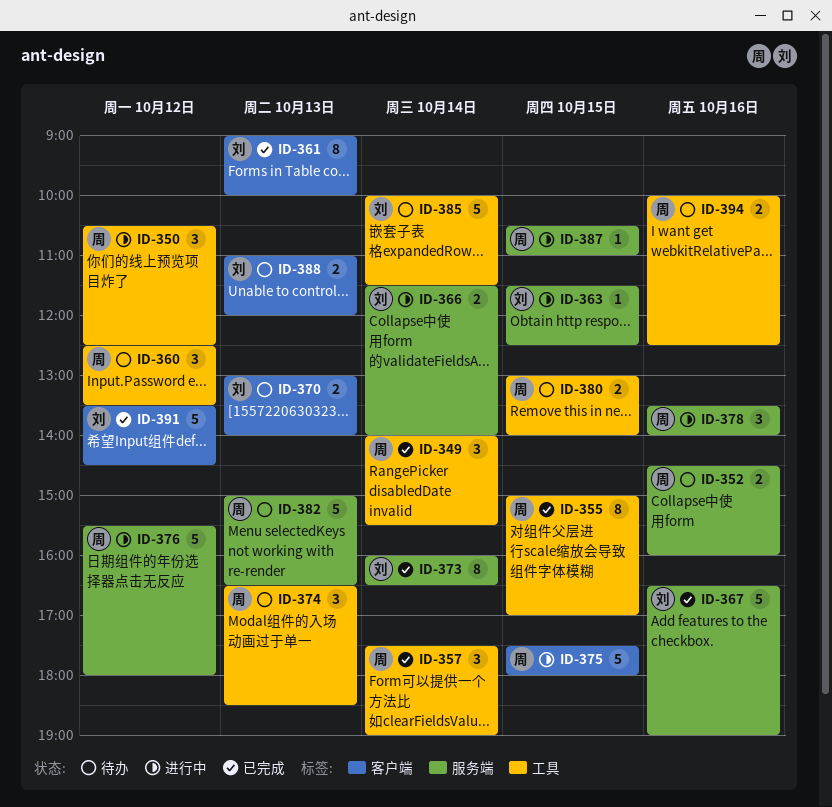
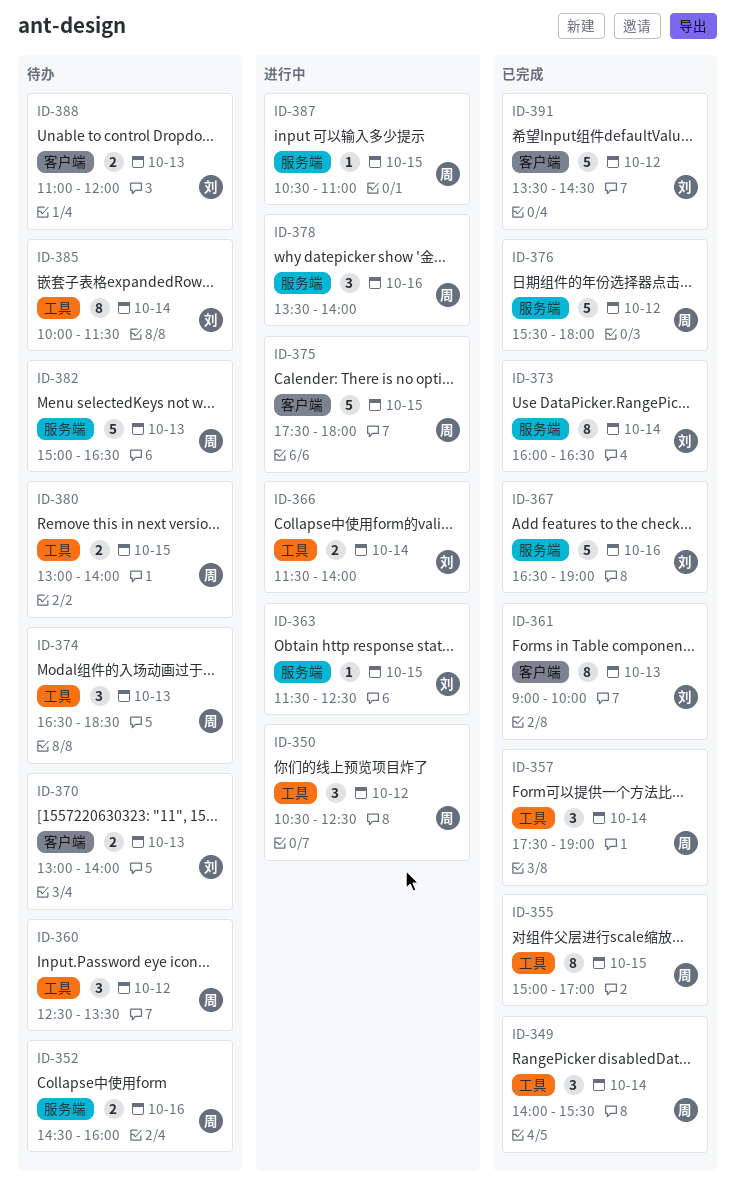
ID-366, label: 服务端 -> 工具
ID-376, status: 进行中 -> 已完成
ID-385, estimate: 5 -> 8
ID-394: present -> none

